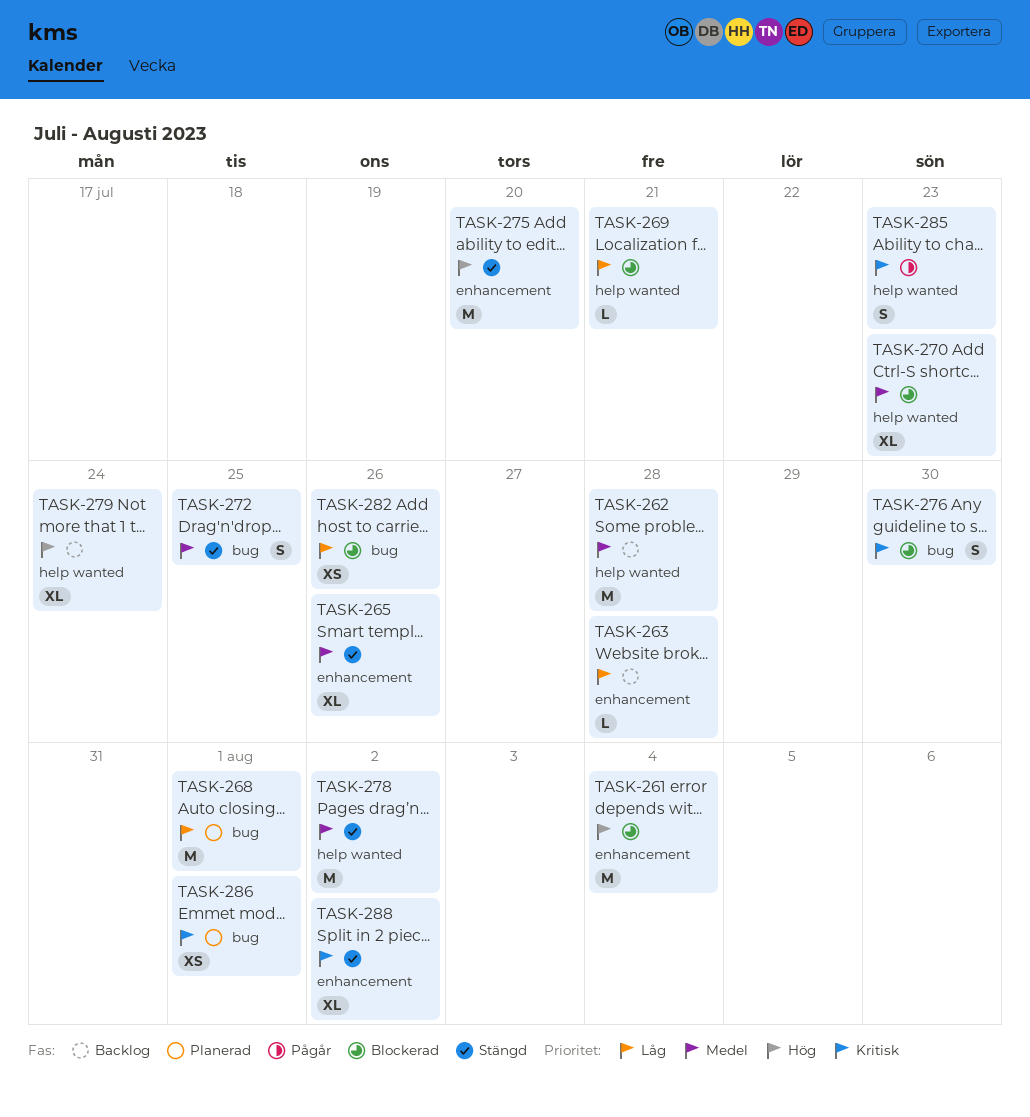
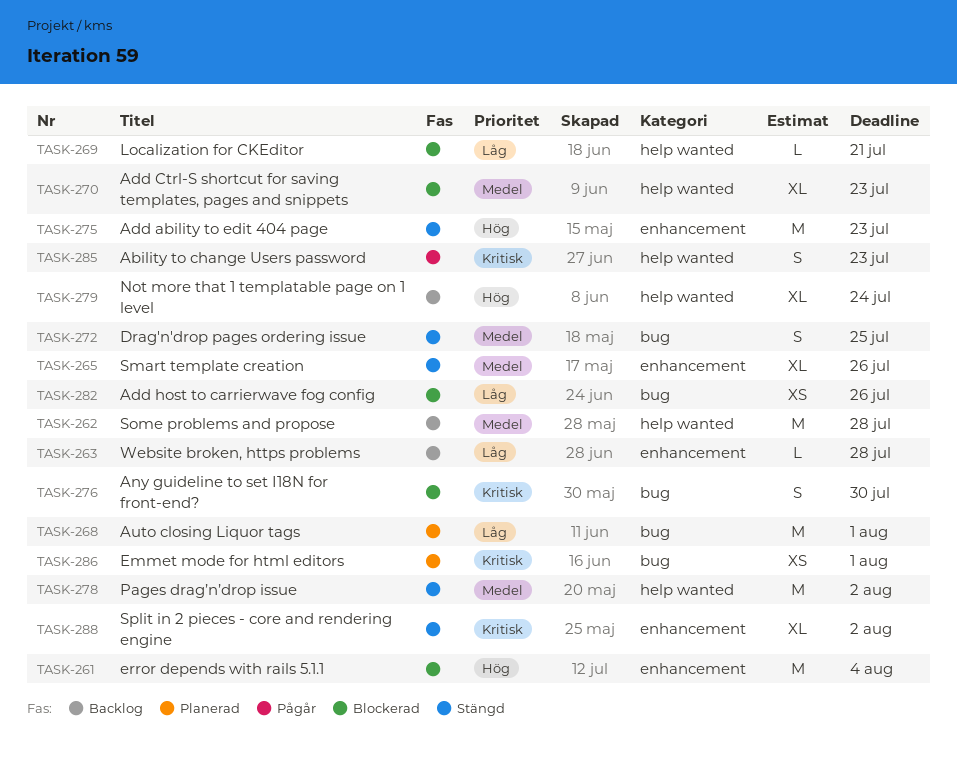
TASK-275, due: Jul 20 -> Jul 23

